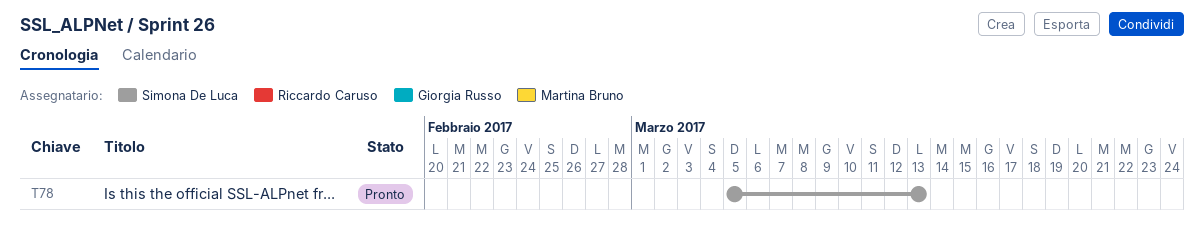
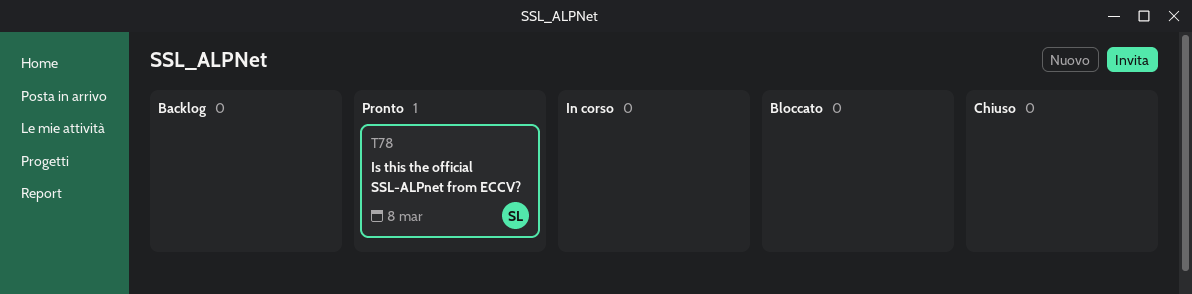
T78, due: Mar 13 -> Mar 8

